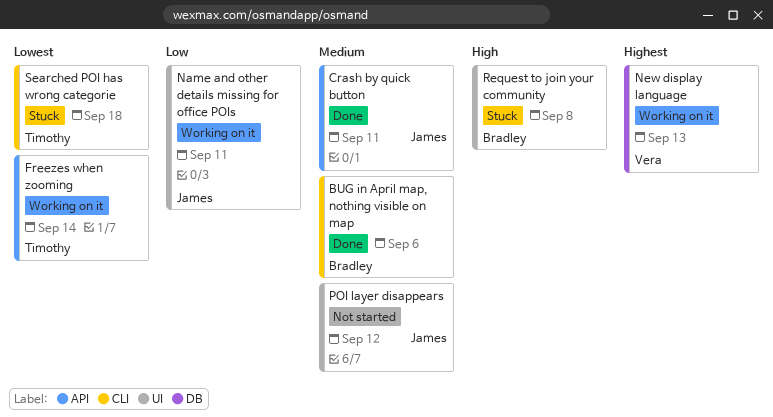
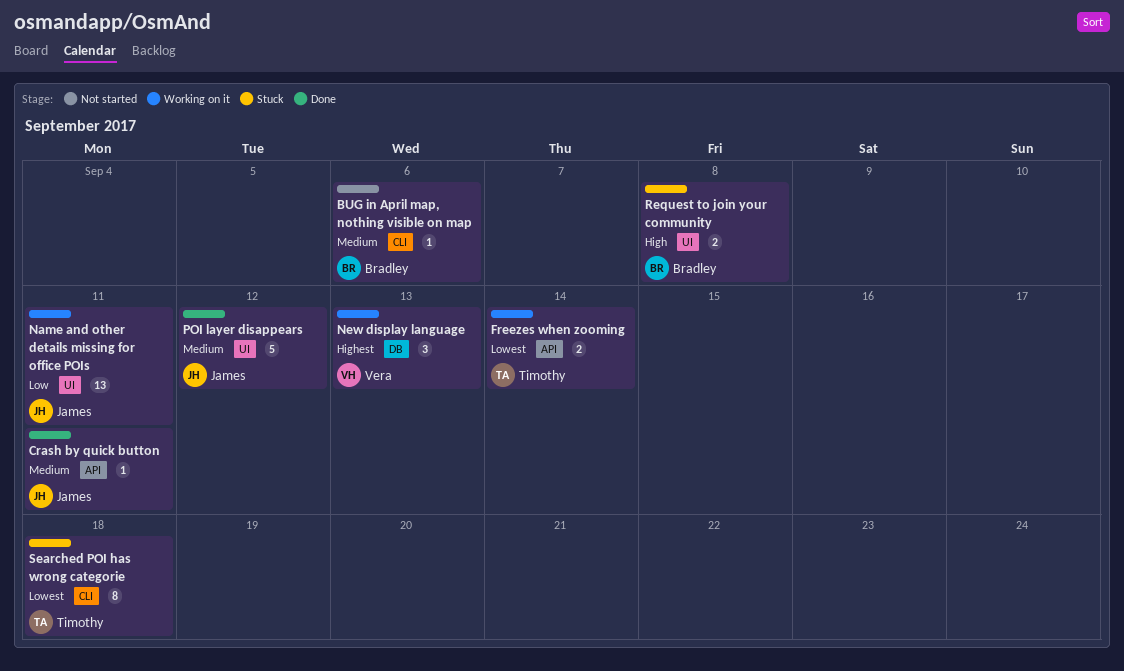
BUG in April map, nothing visible on map, status: Done -> Not started
POI layer disappears, status: Not started -> Done

